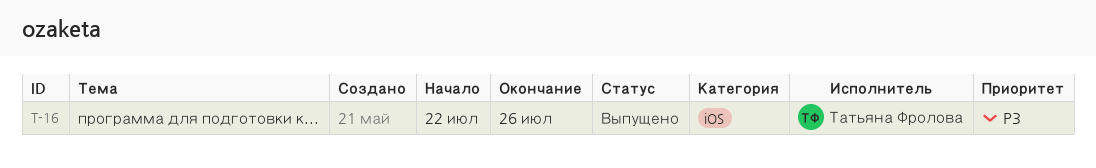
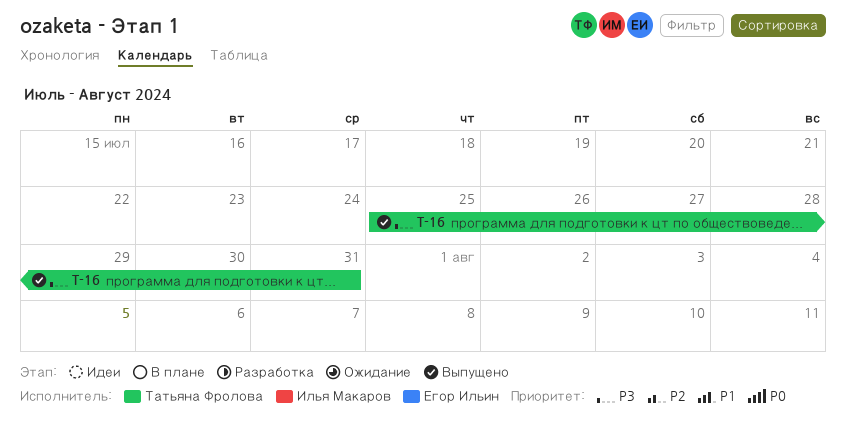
T-16, start: Jul 22 -> Jul 25
T-16, due: Jul 26 -> Jul 31

